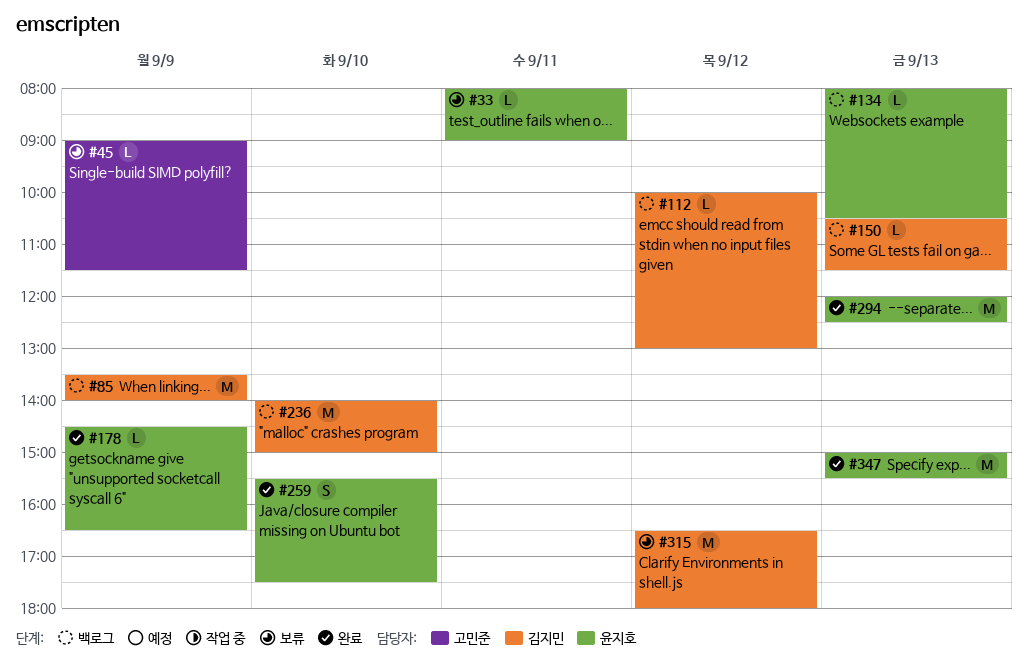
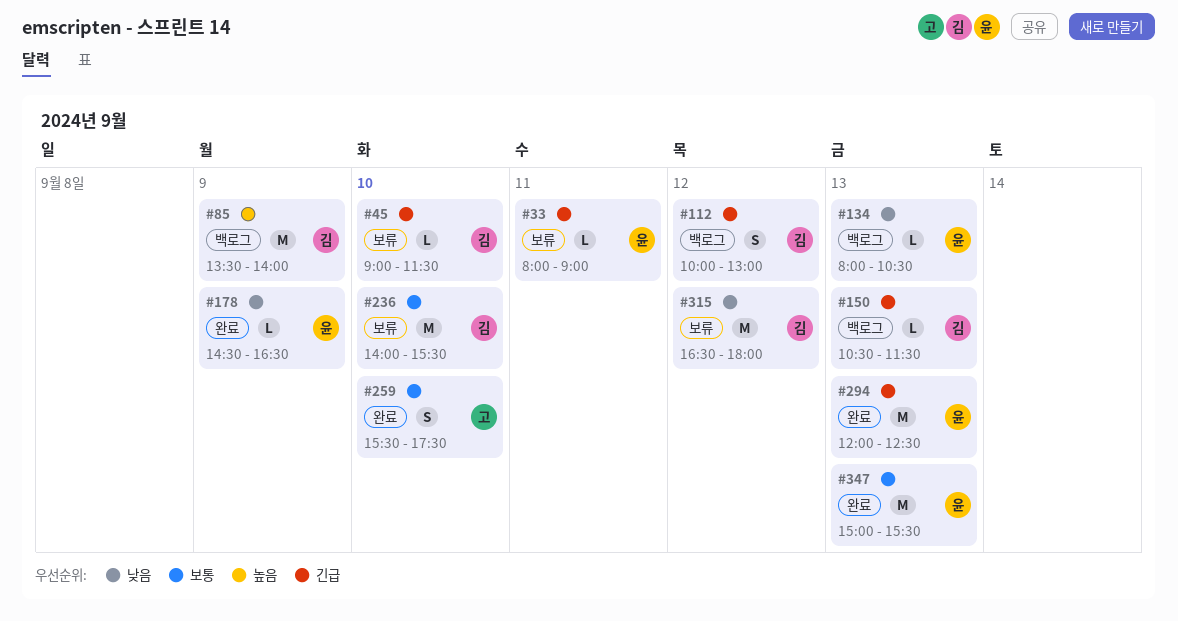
#45, owner: 고민준 -> 김지민
#45, day: Sep 9 -> Sep 10
#112, estimate: L -> S
#236, status: 백로그 -> 보류
#236, ends: 15:00 -> 15:30
#259, owner: 윤지호 -> 고민준

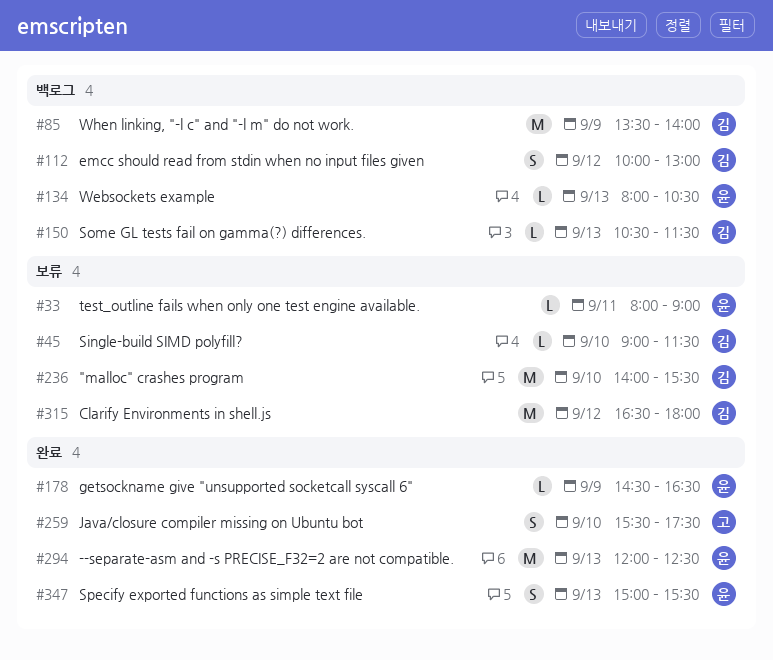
#347, estimate: M -> S

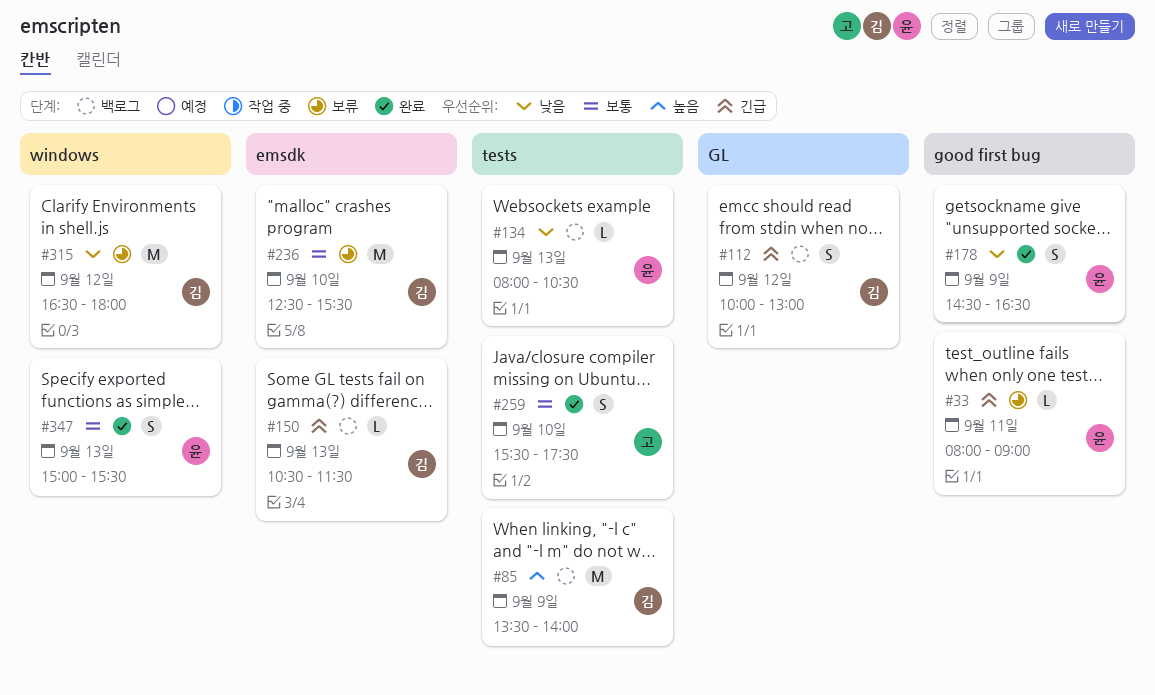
#45: present -> none
#178, estimate: L -> S
#236, begins: 14:00 -> 12:30
#294: present -> none

